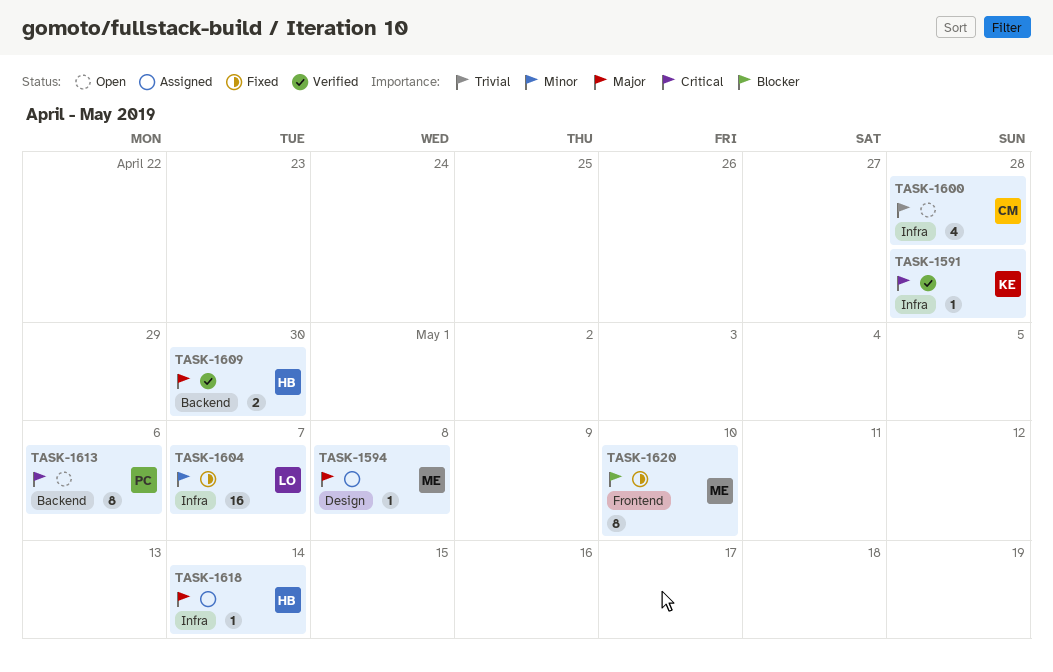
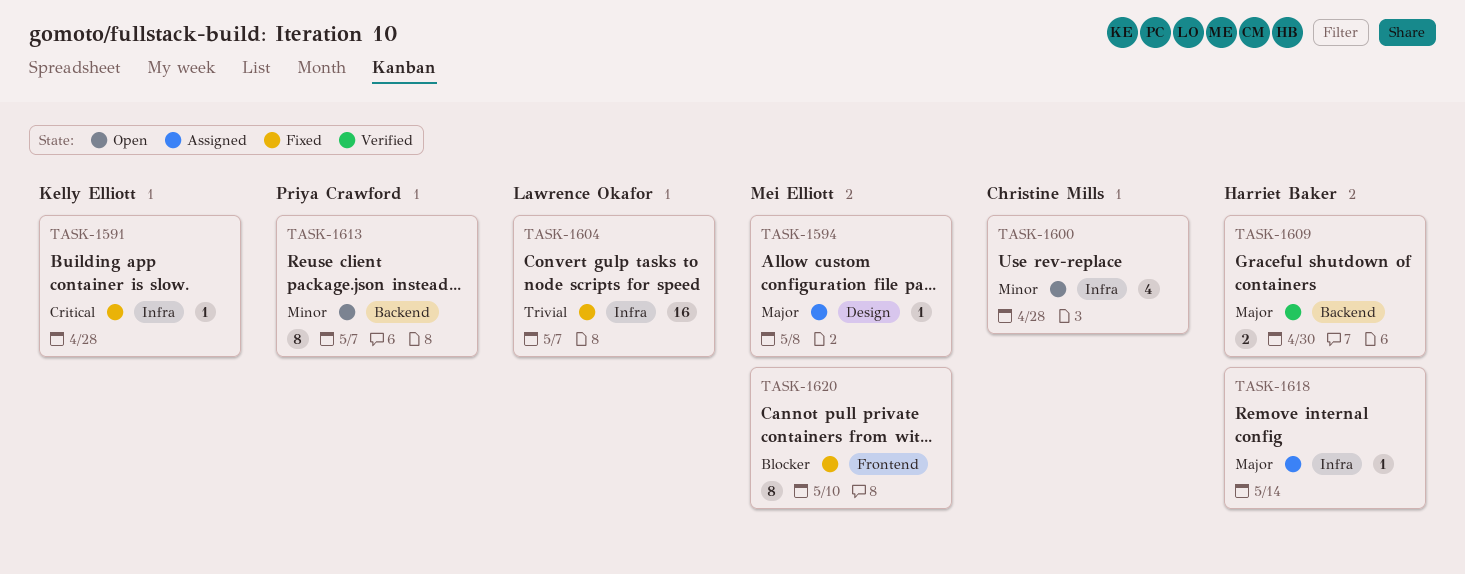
TASK-1591, status: Verified -> Fixed
TASK-1600, priority: Trivial -> Minor
TASK-1604, priority: Minor -> Trivial
TASK-1613, priority: Critical -> Minor
TASK-1613, due: May 6 -> May 7

